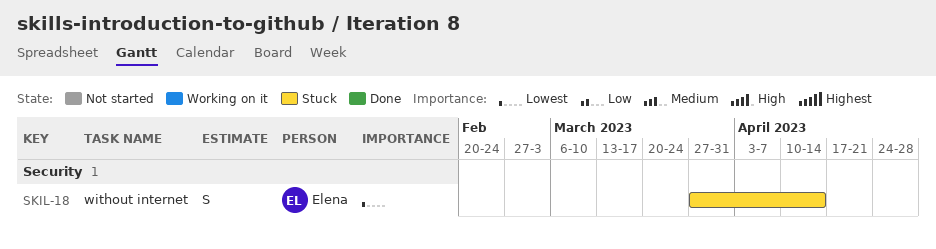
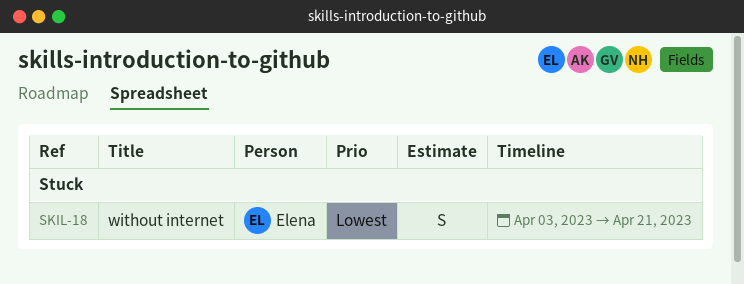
SKIL-18, start: Mar 27 -> Apr 3
SKIL-18, due: Apr 14 -> Apr 21

